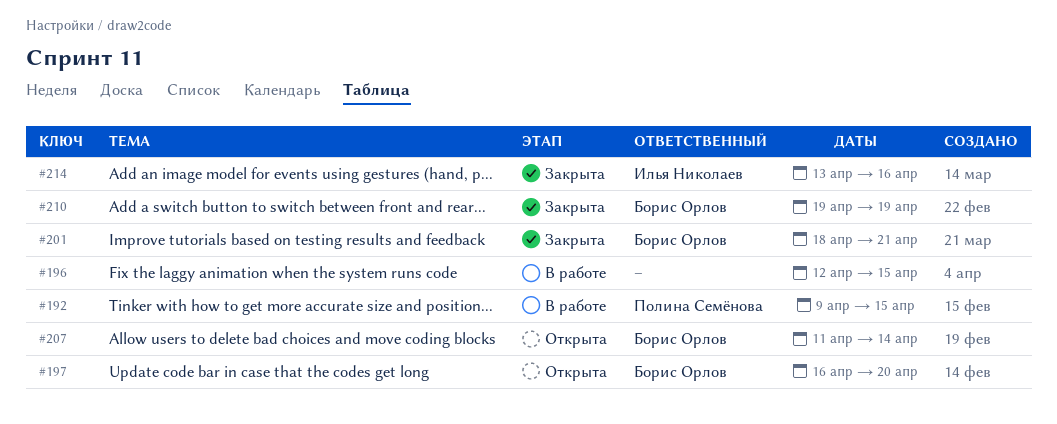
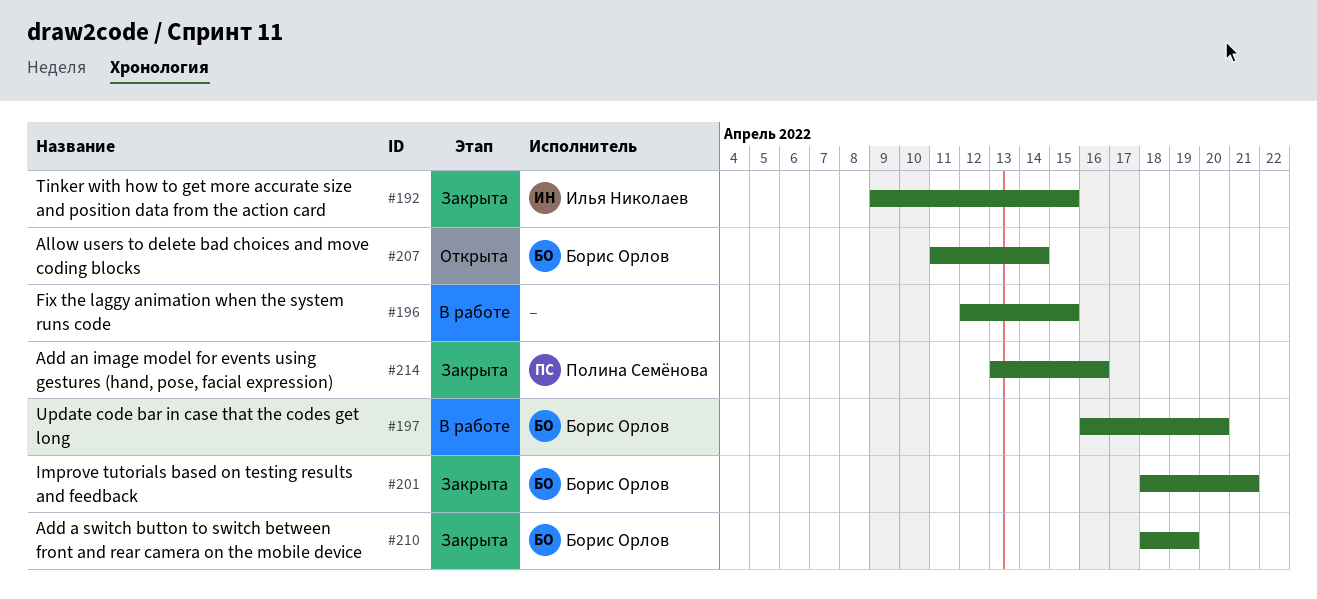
#192, status: В работе -> Закрыта
#192, owner: Полина Семёнова -> Илья Николаев
#197, status: Открыта -> В работе
#210, start: Apr 19 -> Apr 18
#214, owner: Илья Николаев -> Полина Семёнова

